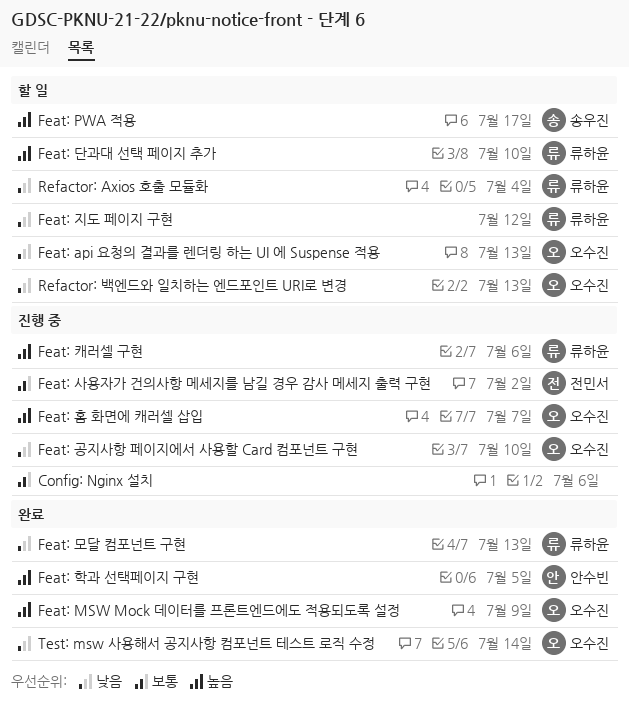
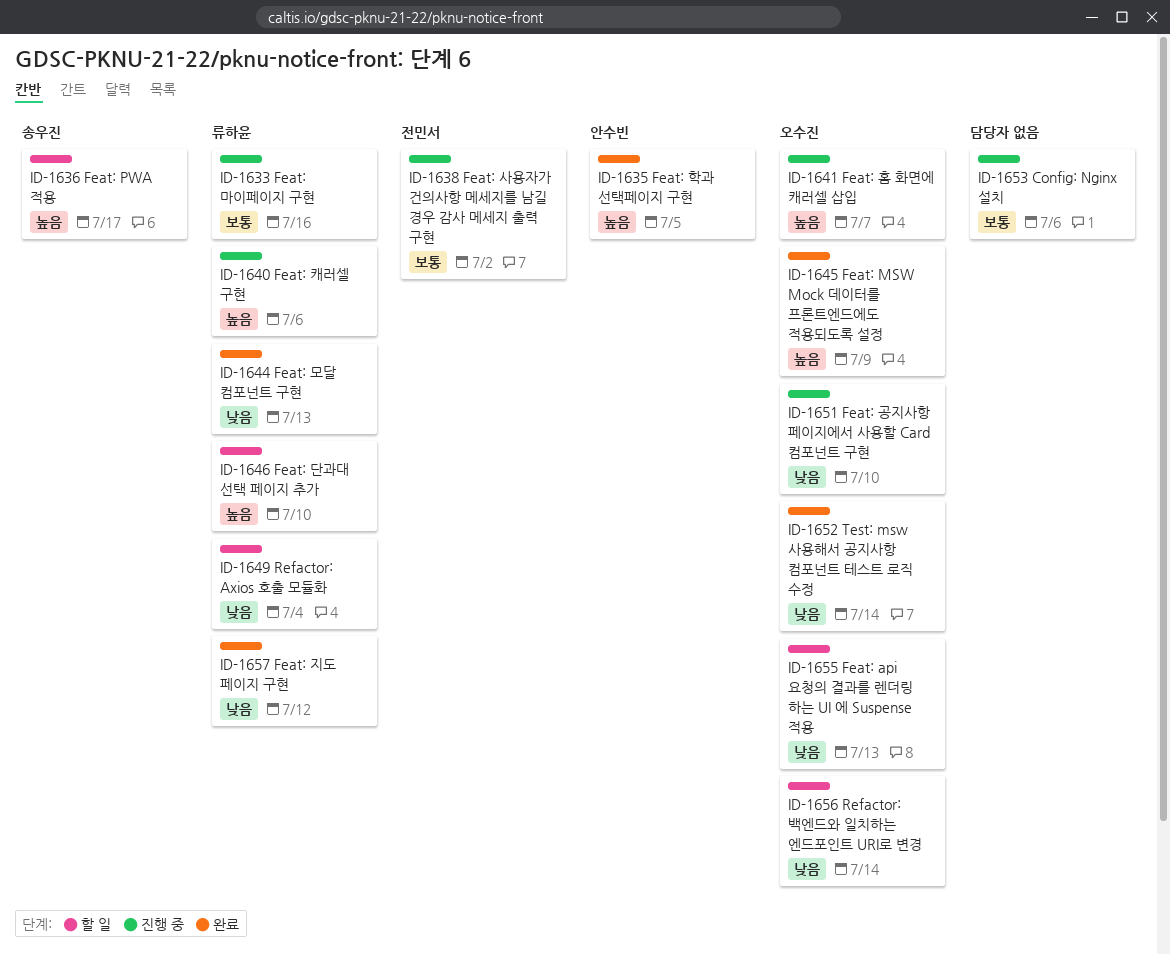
Feat: 마이페이지 구현: none -> present
Feat: 지도 페이지 구현, status: 할 일 -> 완료
Refactor: 백엔드와 일치하는 엔드포인트 URI로 변경, due: Jul 13 -> Jul 14

